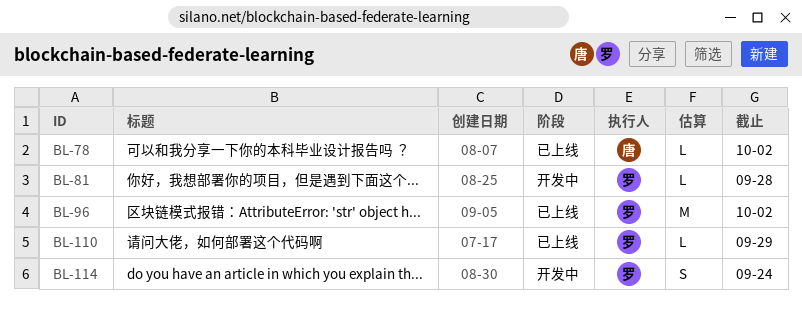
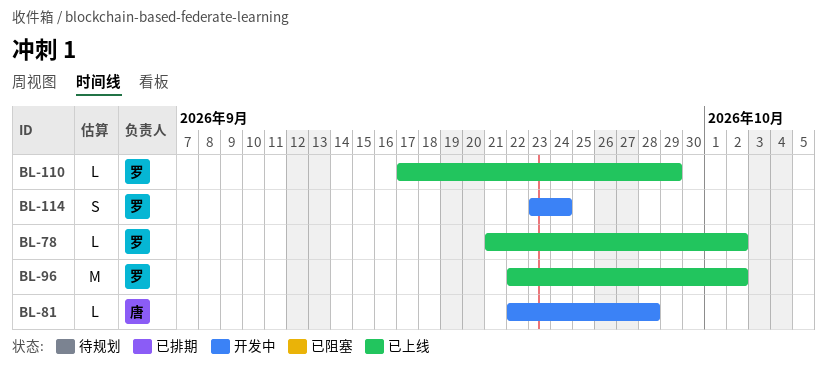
BL-78, owner: 唐 -> 罗
BL-81, owner: 罗 -> 唐

